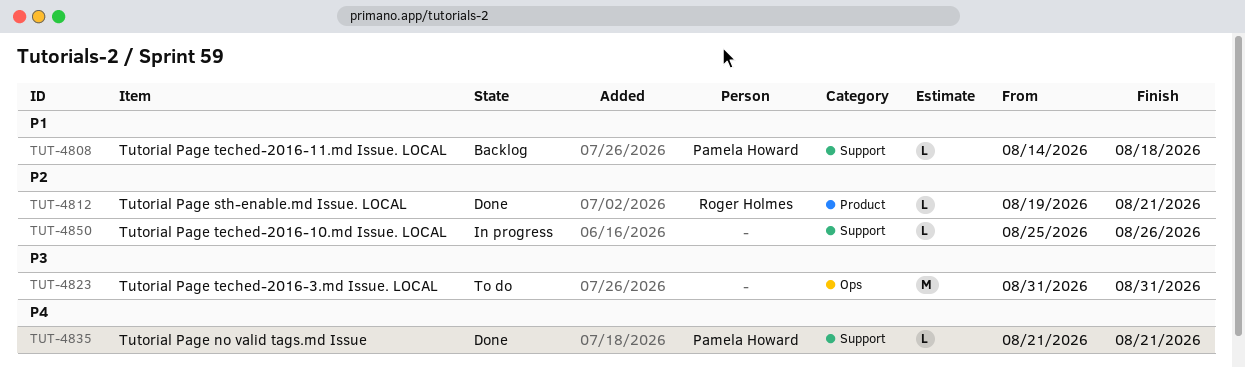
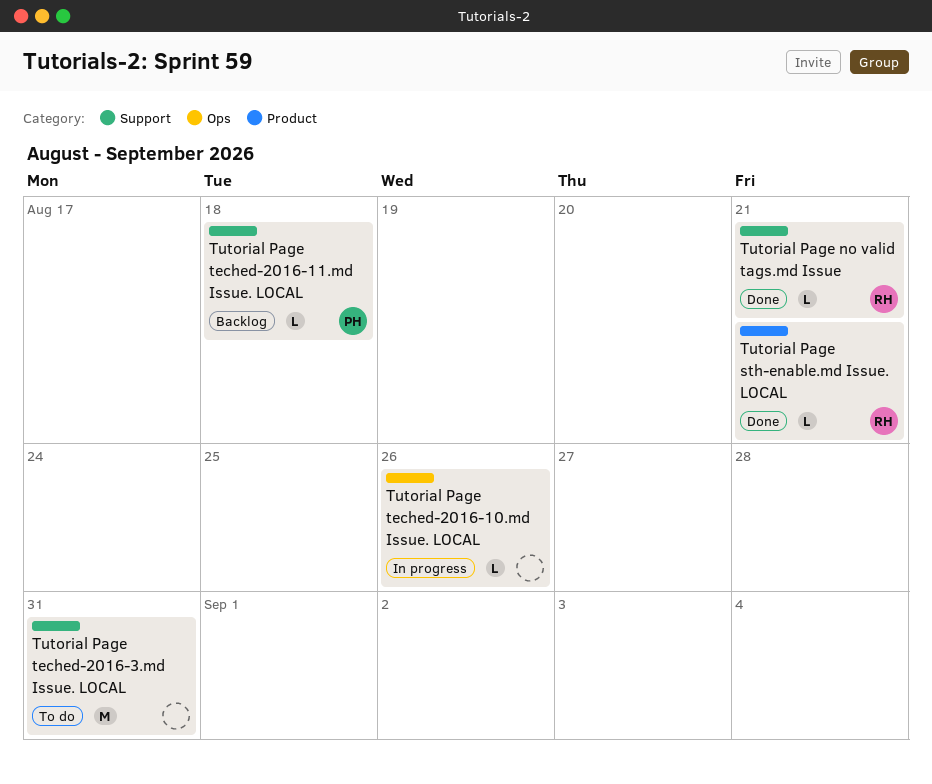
Tutorial Page no valid tags.md Issue, owner: Pamela Howard -> Roger Holmes
Tutorial Page teched-2016-10.md Issue. LOCAL, label: Support -> Ops
Tutorial Page teched-2016-3.md Issue. LOCAL, label: Ops -> Support

